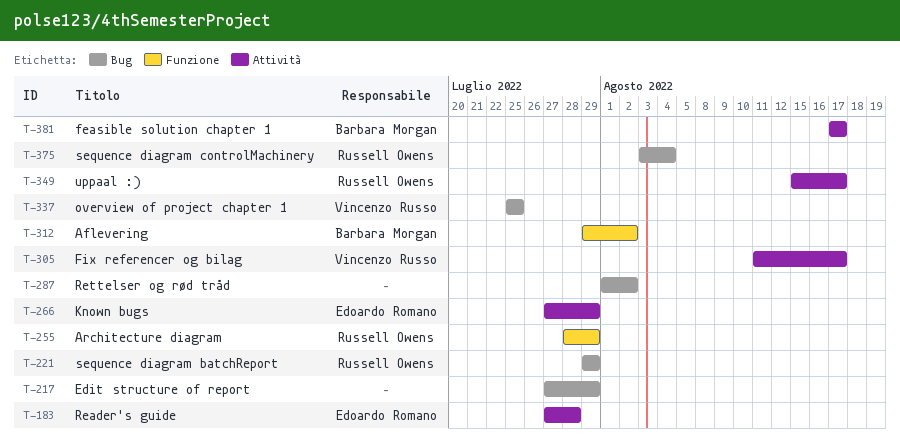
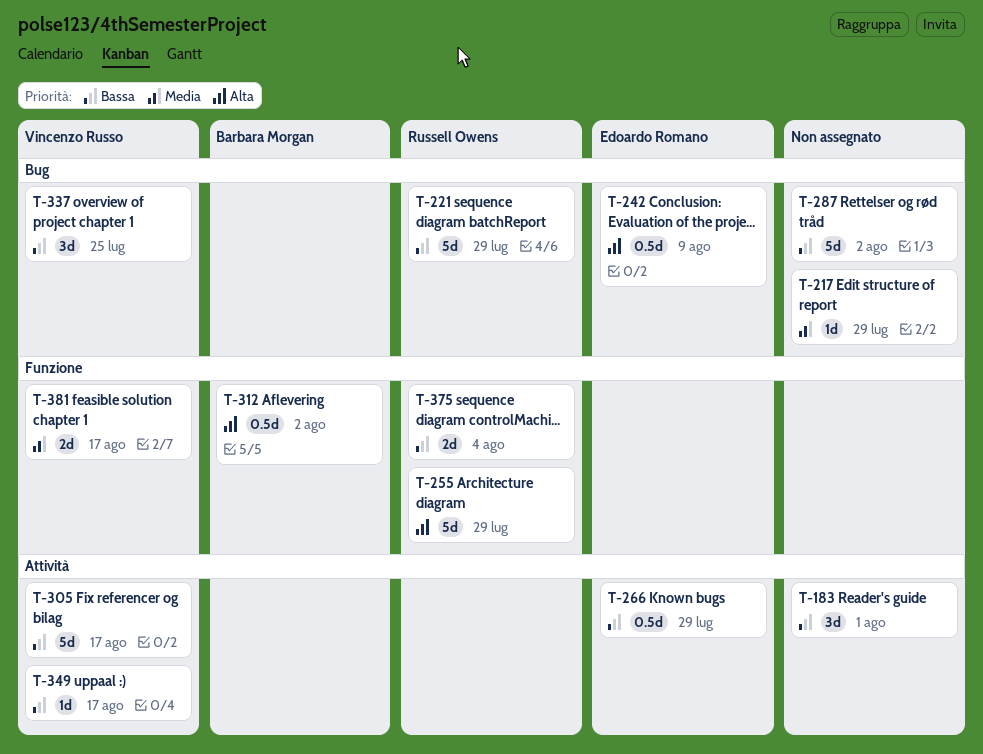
T-183, owner: Edoardo Romano -> none
T-183, due: Jul 28 -> Aug 1
T-242: none -> present
T-349, owner: Russell Owens -> Vincenzo Russo
T-375, label: Bug -> Funzione
T-381, owner: Barbara Morgan -> Vincenzo Russo
T-381, label: Attività -> Funzione

